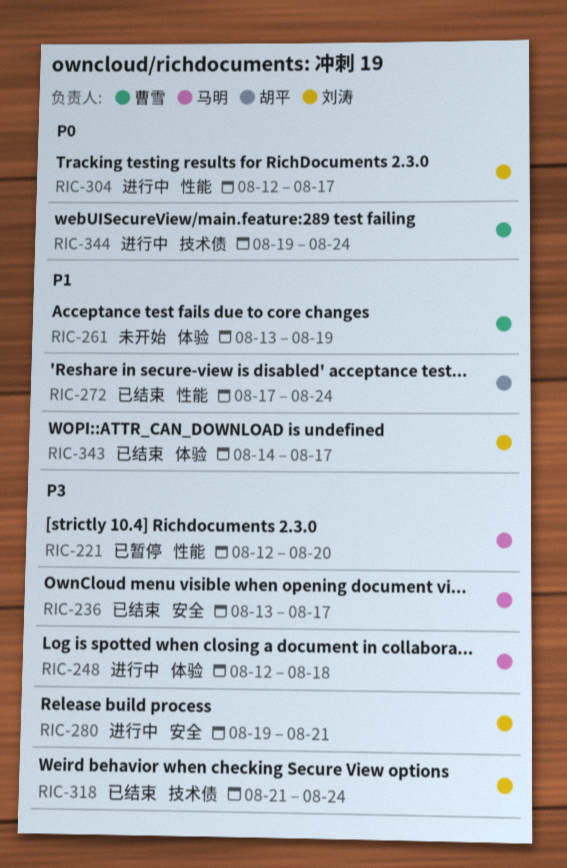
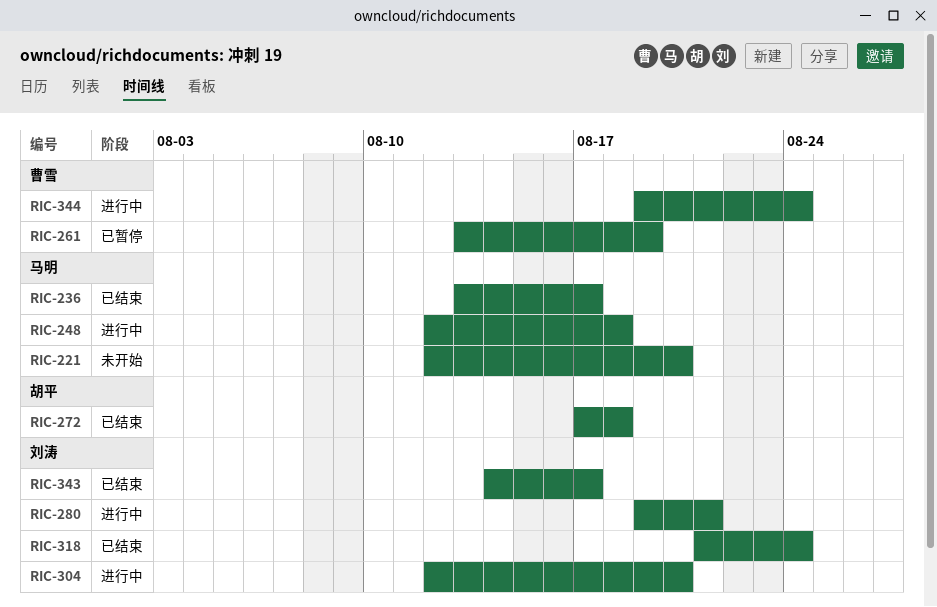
RIC-221, status: 已暂停 -> 未开始
RIC-261, status: 未开始 -> 已暂停
RIC-272, due: Aug 24 -> Aug 18
RIC-304, due: Aug 17 -> Aug 20

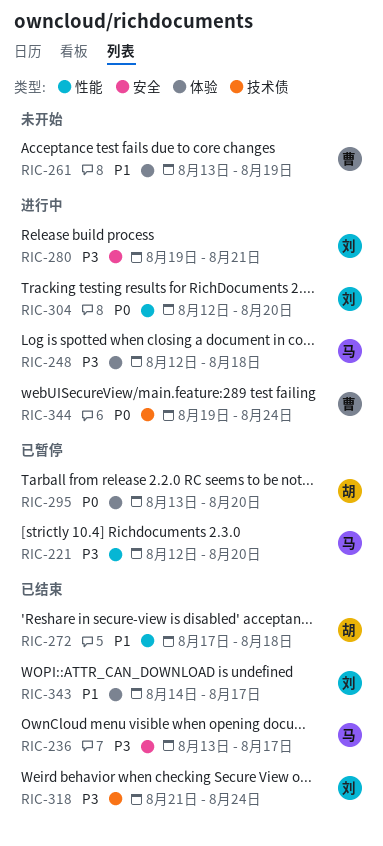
RIC-221, status: 未开始 -> 已暂停
RIC-261, status: 已暂停 -> 未开始
RIC-295: none -> present

